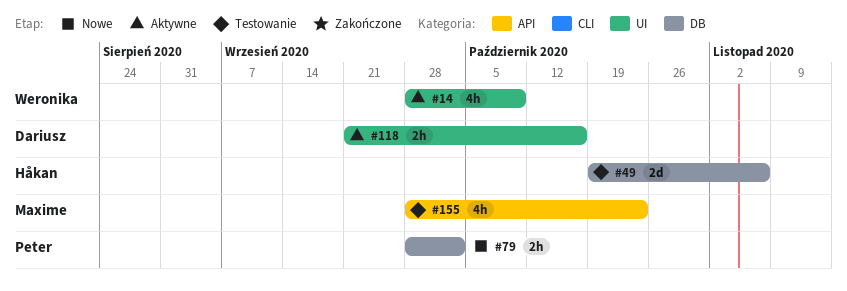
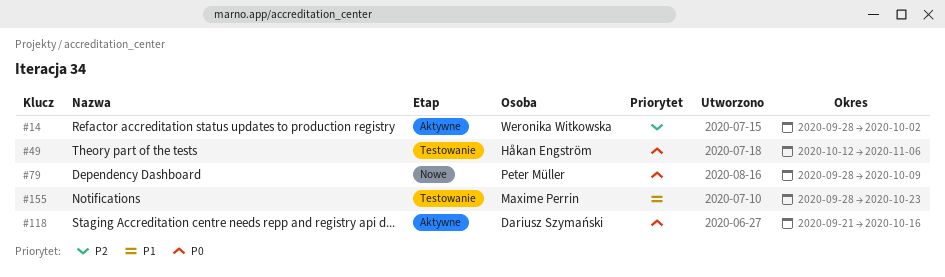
#14, due: Oct 9 -> Oct 2
#49, start: Oct 19 -> Oct 12
#79, due: Oct 2 -> Oct 9

